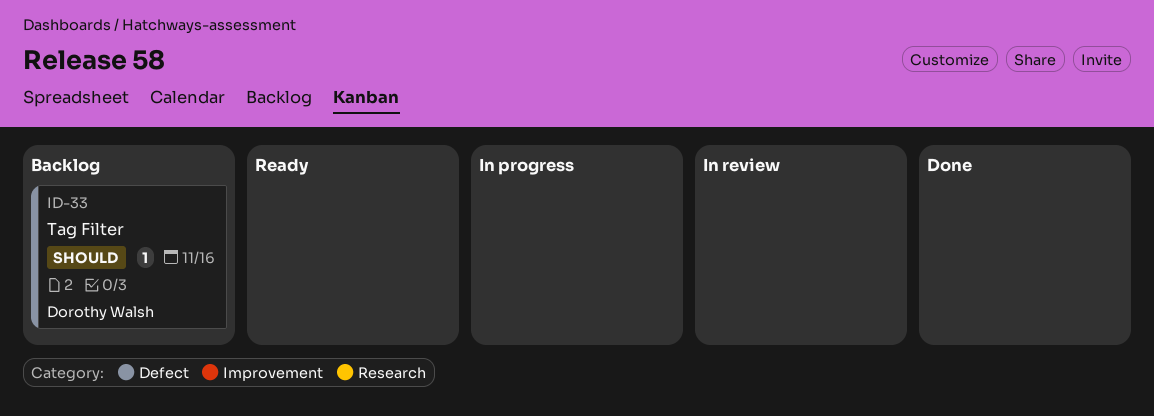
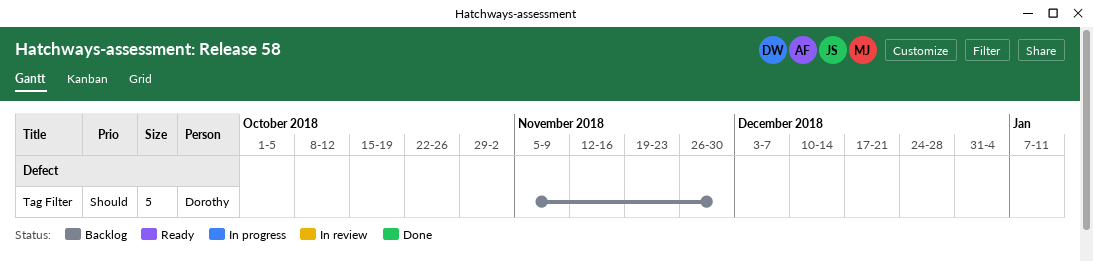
Tag Filter, estimate: 1 -> 5
Tag Filter, due: Nov 16 -> Nov 30

